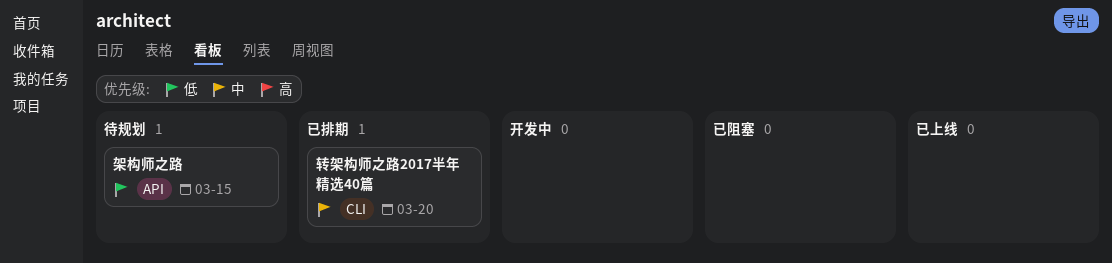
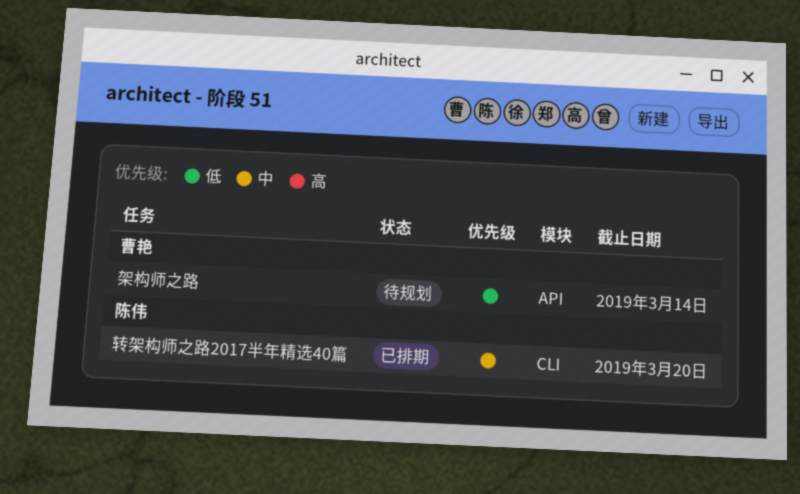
架构师之路, due: Mar 15 -> Mar 14

